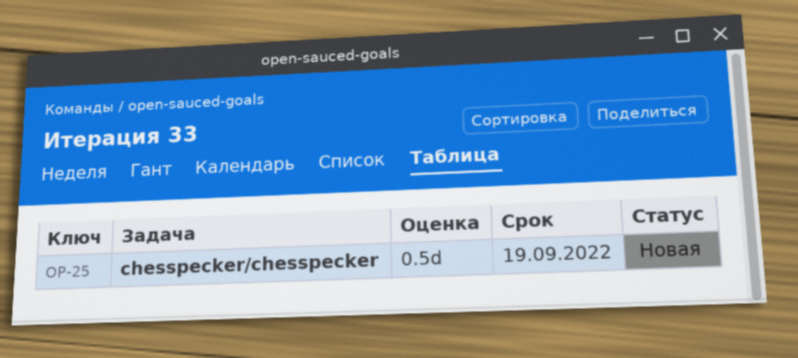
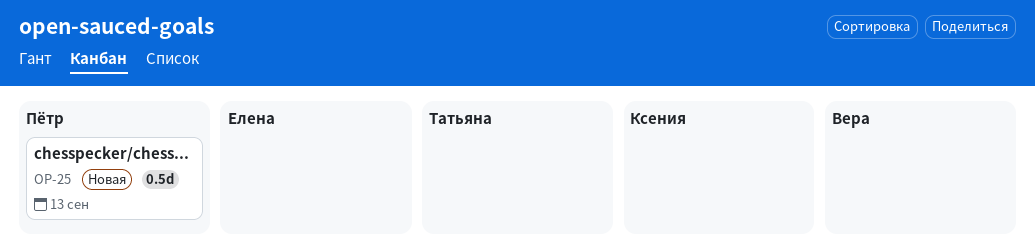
OP-25, due: Sep 19 -> Sep 13

